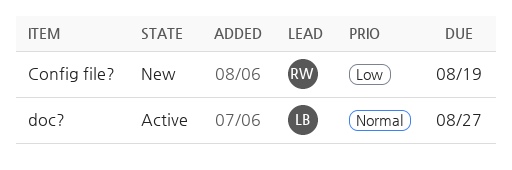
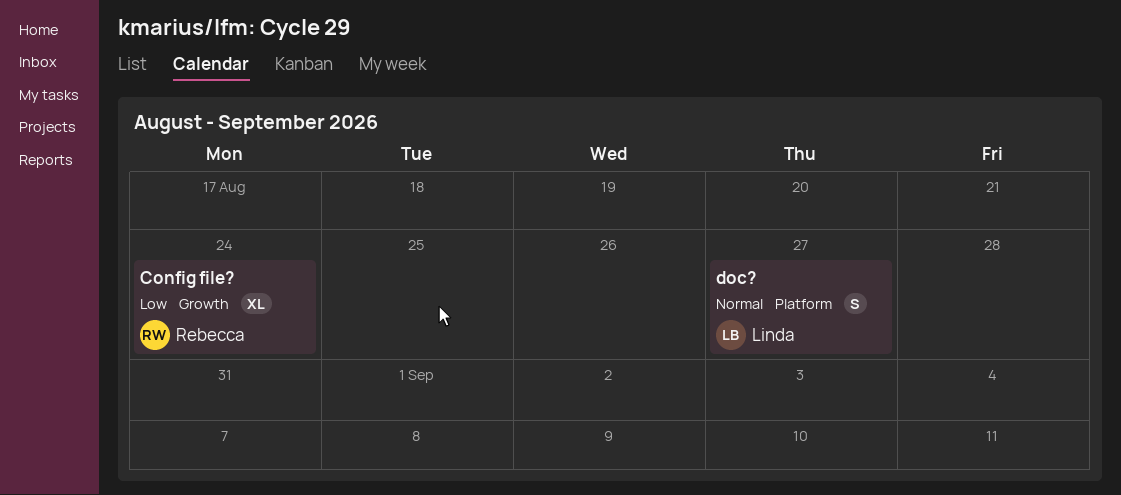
Config file?, due: Aug 19 -> Aug 24

